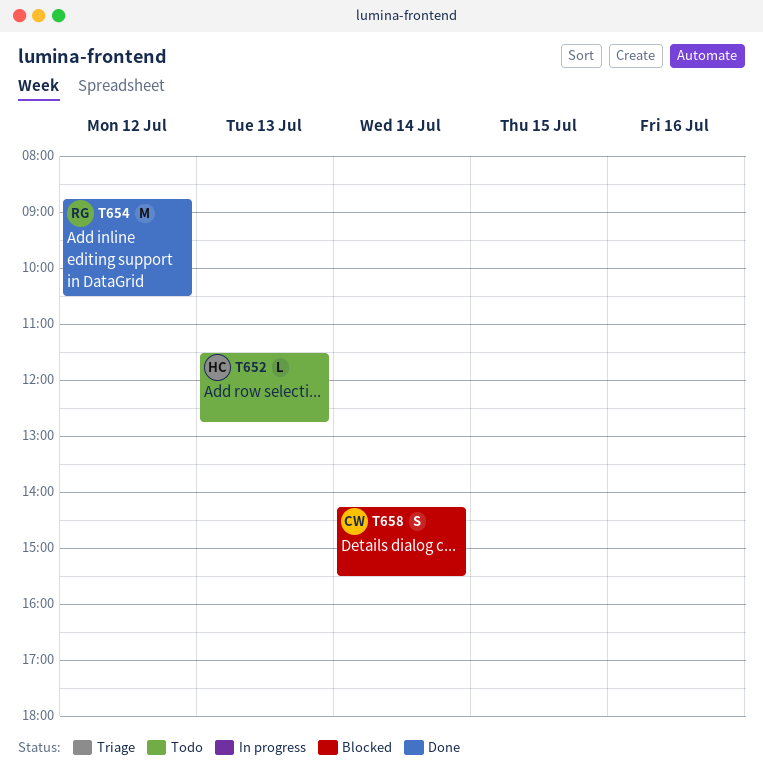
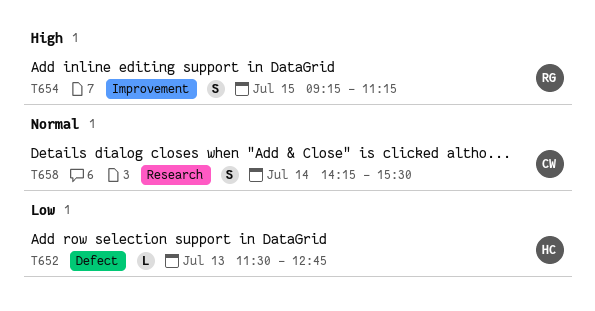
T654, estimate: M -> S
T654, day: Jul 12 -> Jul 15
T654, begins: 08:45 -> 09:15
T654, ends: 10:30 -> 11:15

